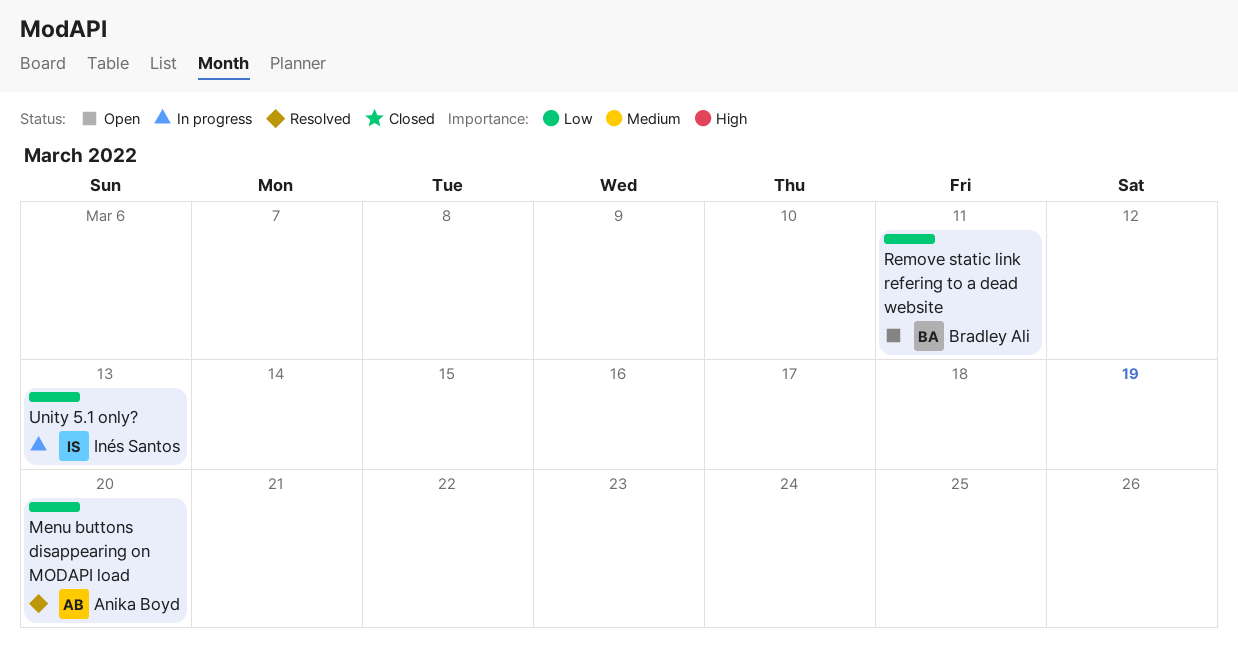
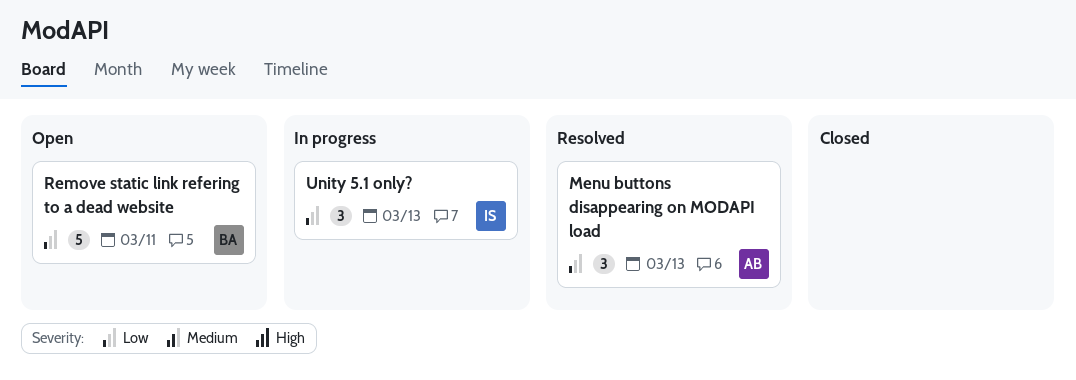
Menu buttons disappearing on MODAPI load, due: Mar 20 -> Mar 13

